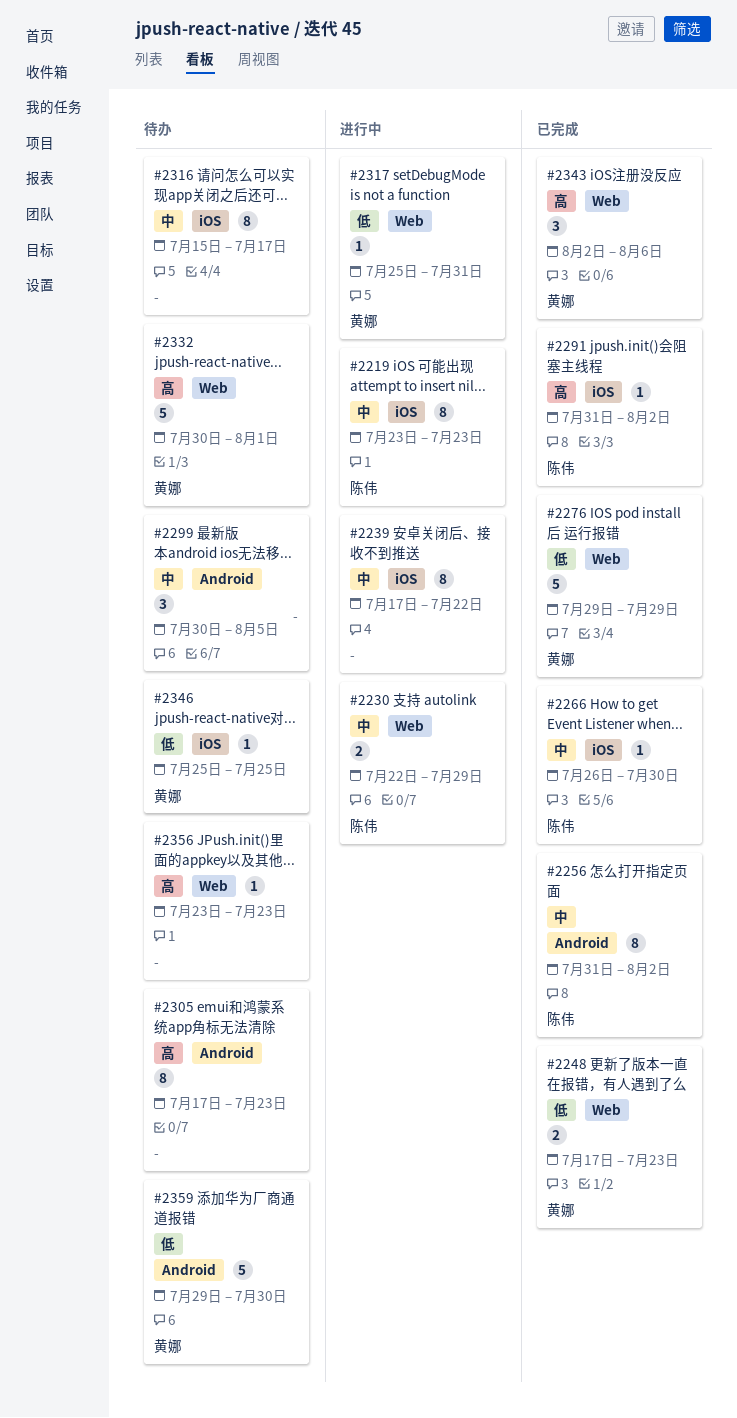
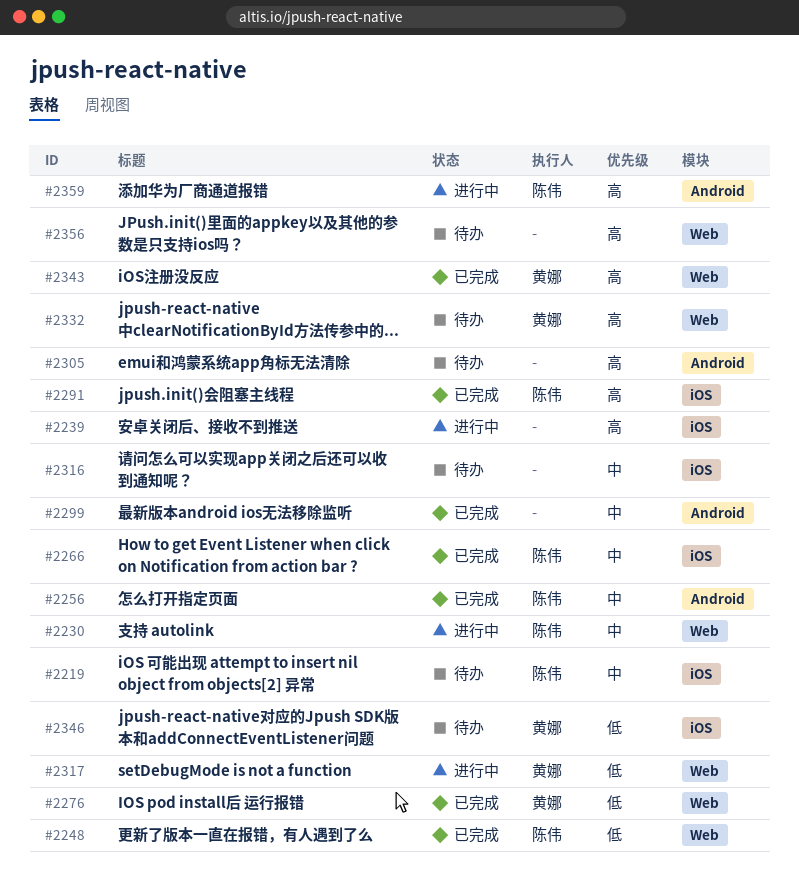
#2219, status: 进行中 -> 待办
#2239, priority: 中 -> 高
#2248, owner: 黄娜 -> 陈伟
#2299, status: 待办 -> 已完成
#2359, status: 待办 -> 进行中
#2359, owner: 黄娜 -> 陈伟
#2359, priority: 低 -> 高

